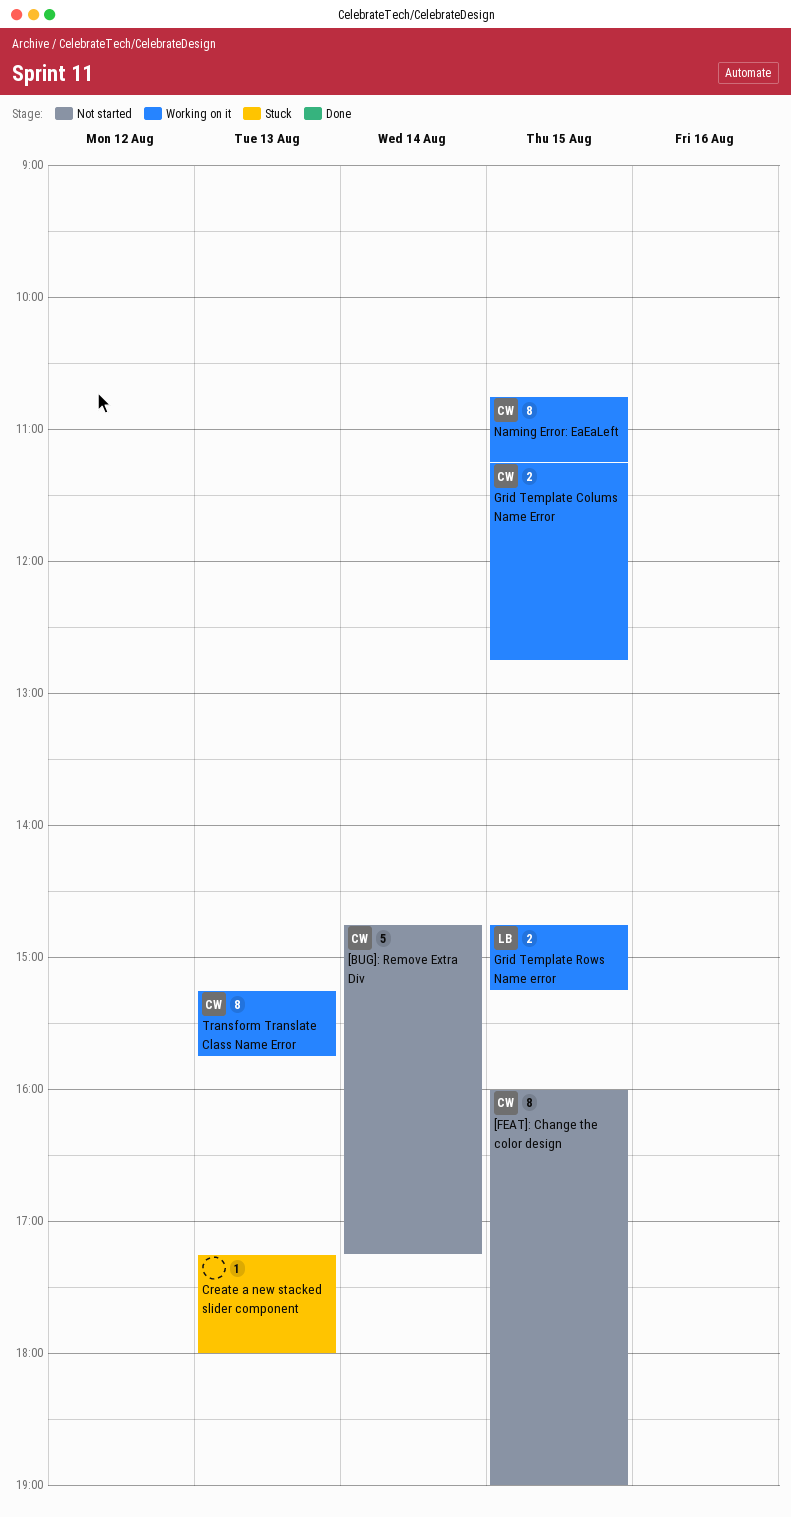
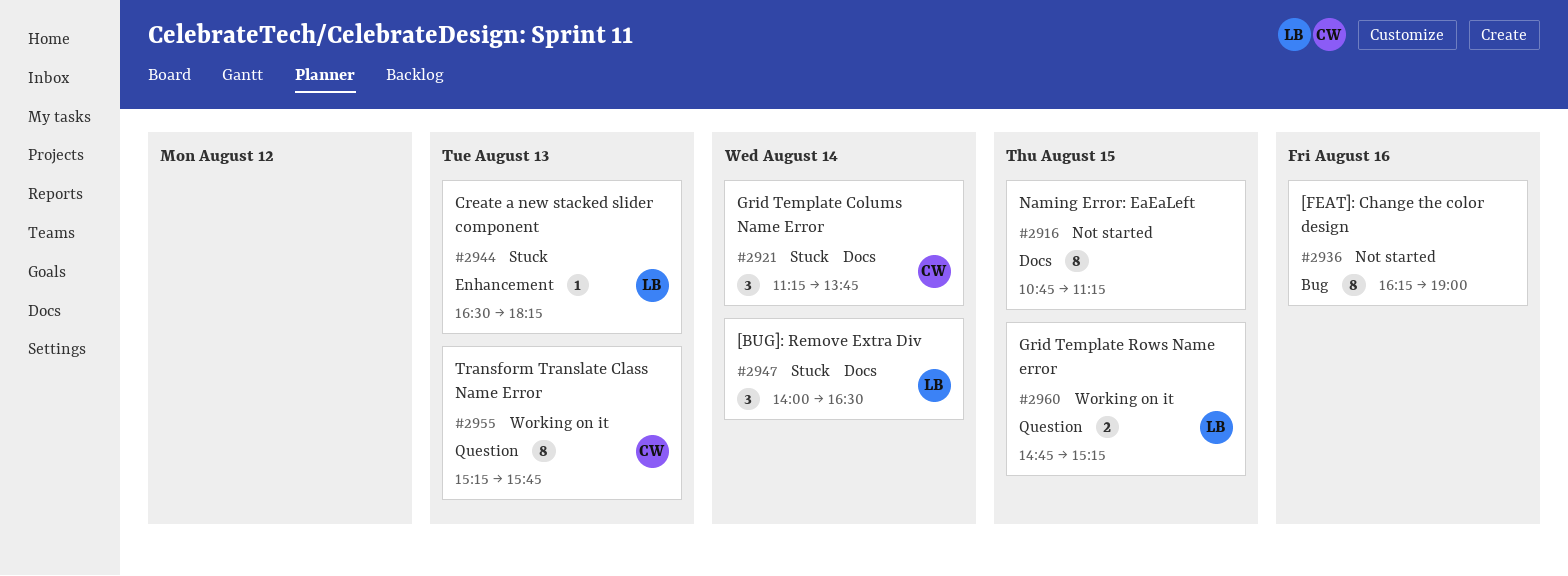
[BUG]: Remove Extra Div, status: Not started -> Stuck
[BUG]: Remove Extra Div, owner: CW -> LB
[BUG]: Remove Extra Div, estimate: 5 -> 3
[BUG]: Remove Extra Div, begins: 14:45 -> 14:00
[BUG]: Remove Extra Div, ends: 17:15 -> 16:30
[FEAT]: Change the color design, owner: CW -> none
[FEAT]: Change the color design, day: Aug 15 -> Aug 16
[FEAT]: Change the color design, begins: 16:00 -> 16:15
Create a new stacked slider component, owner: none -> LB
Create a new stacked slider component, begins: 17:15 -> 16:30
Create a new stacked slider component, ends: 18:00 -> 18:15
Grid Template Colums Name Error, status: Working on it -> Stuck
Grid Template Colums Name Error, estimate: 2 -> 3
Grid Template Colums Name Error, day: Aug 15 -> Aug 14
Grid Template Colums Name Error, ends: 12:45 -> 13:45
Naming Error: EaEaLeft, status: Working on it -> Not started
Naming Error: EaEaLeft, owner: CW -> none

